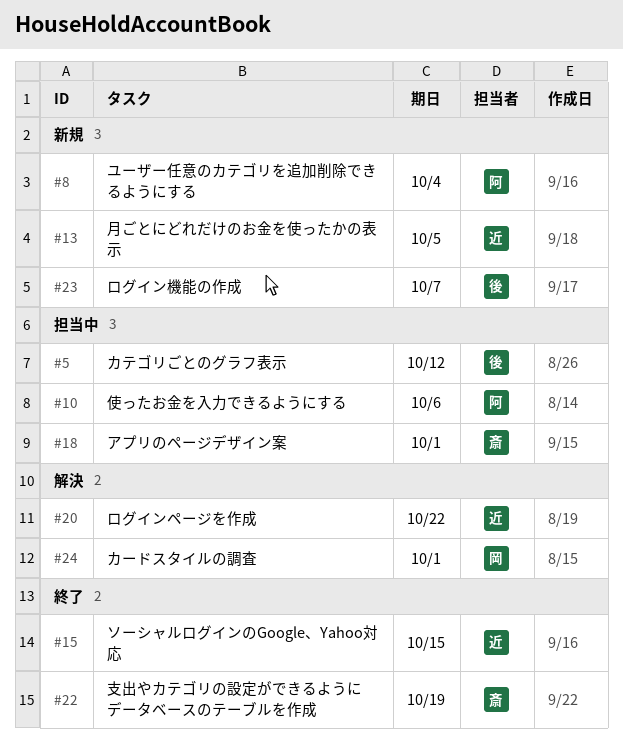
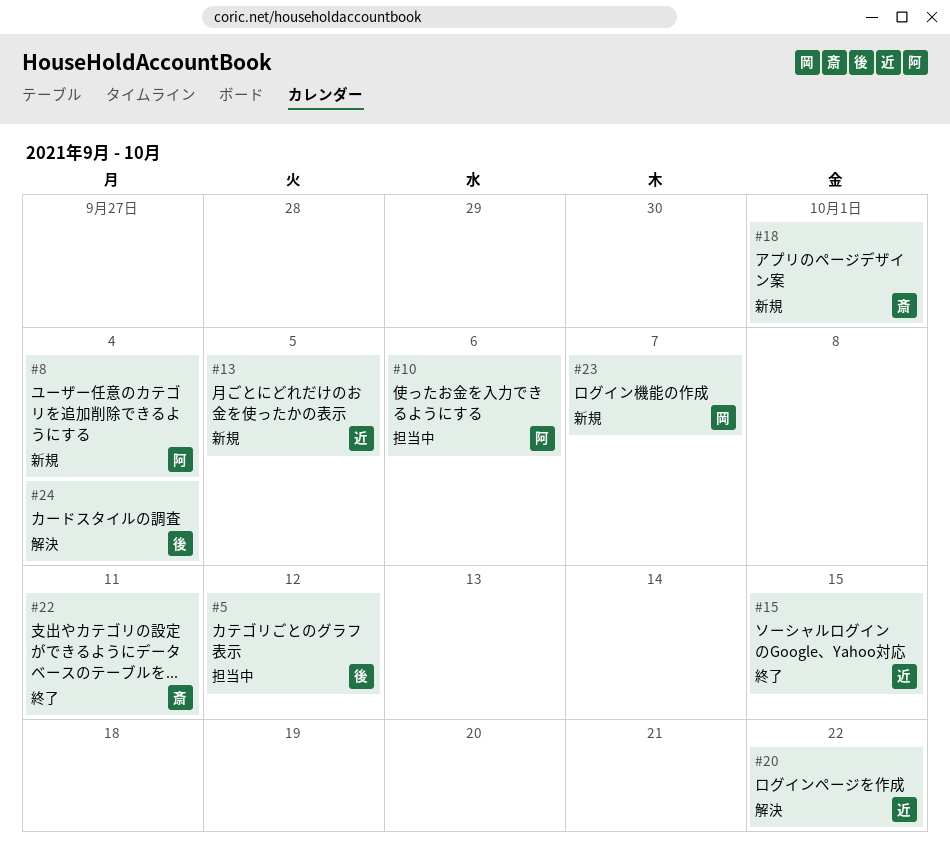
#18, status: 担当中 -> 新規
#22, due: Oct 19 -> Oct 11
#23, owner: 後 -> 岡
#24, owner: 岡 -> 後
#24, due: Oct 1 -> Oct 4

